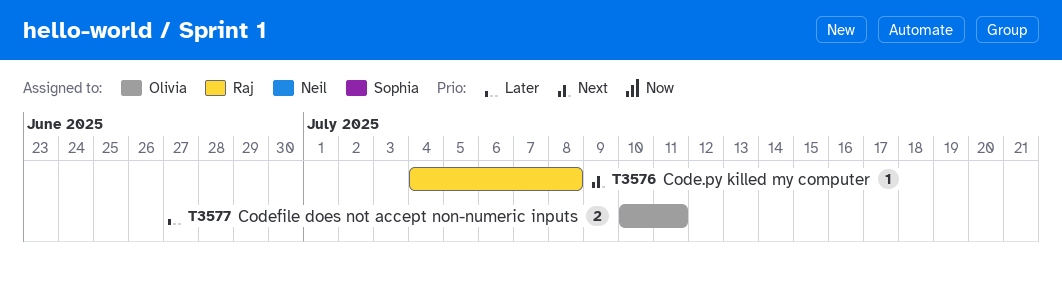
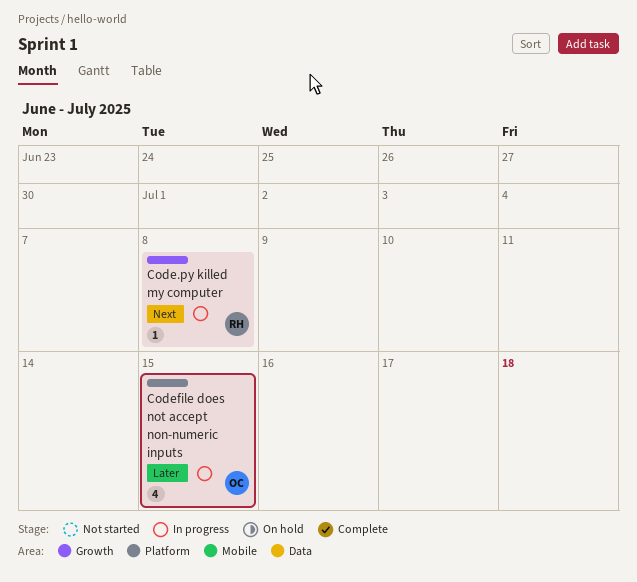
Codefile does not accept non-numeric inputs, estimate: 2 -> 4
Codefile does not accept non-numeric inputs, due: Jul 11 -> Jul 15

